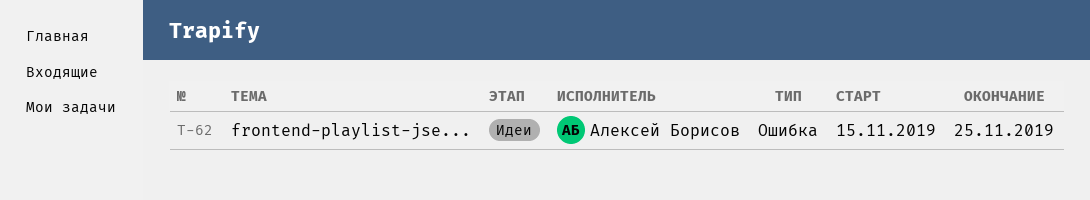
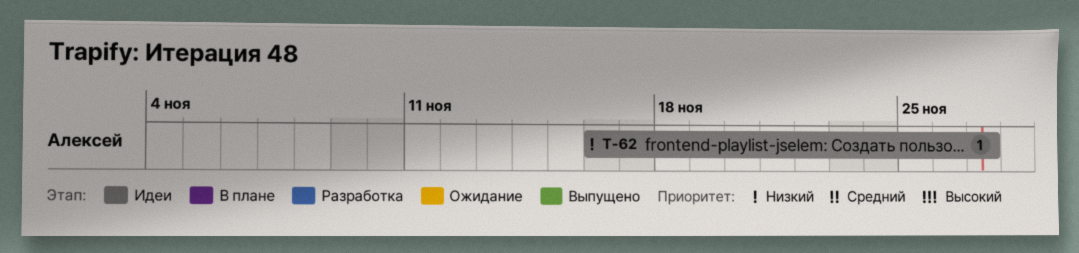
T-62, start: Nov 15 -> Nov 16
T-62, due: Nov 25 -> Nov 27

